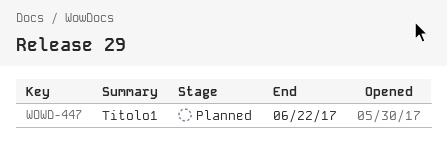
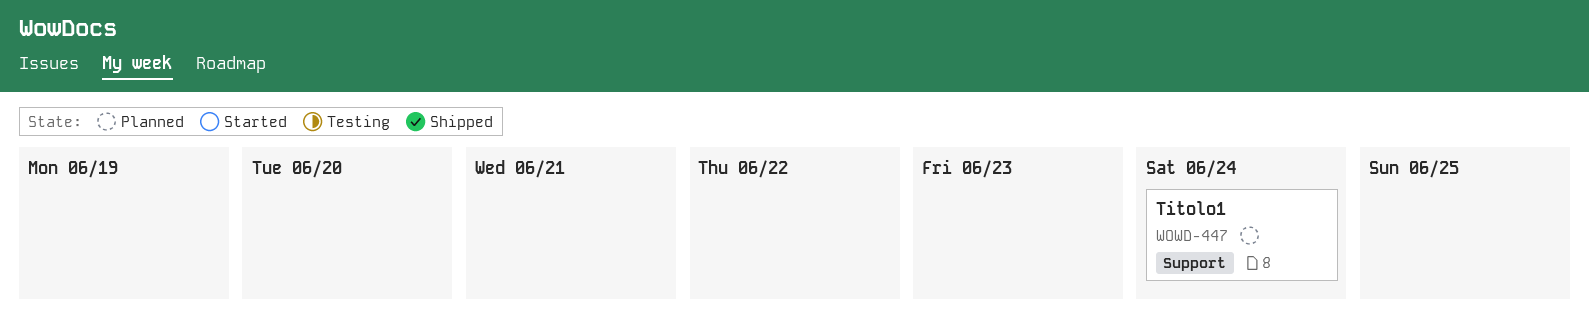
WOWD-447, due: Jun 22 -> Jun 24

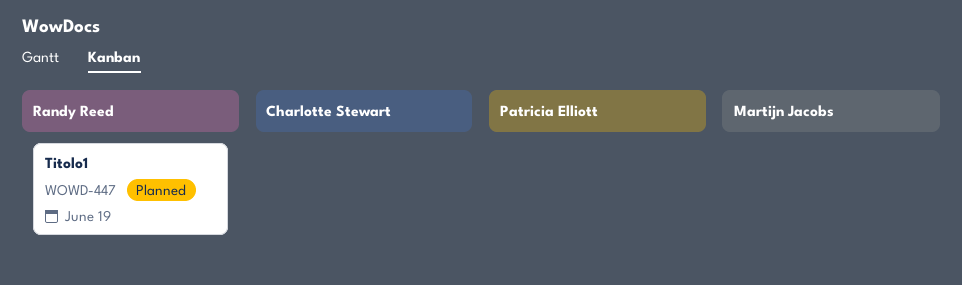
WOWD-447, due: Jun 24 -> Jun 19

